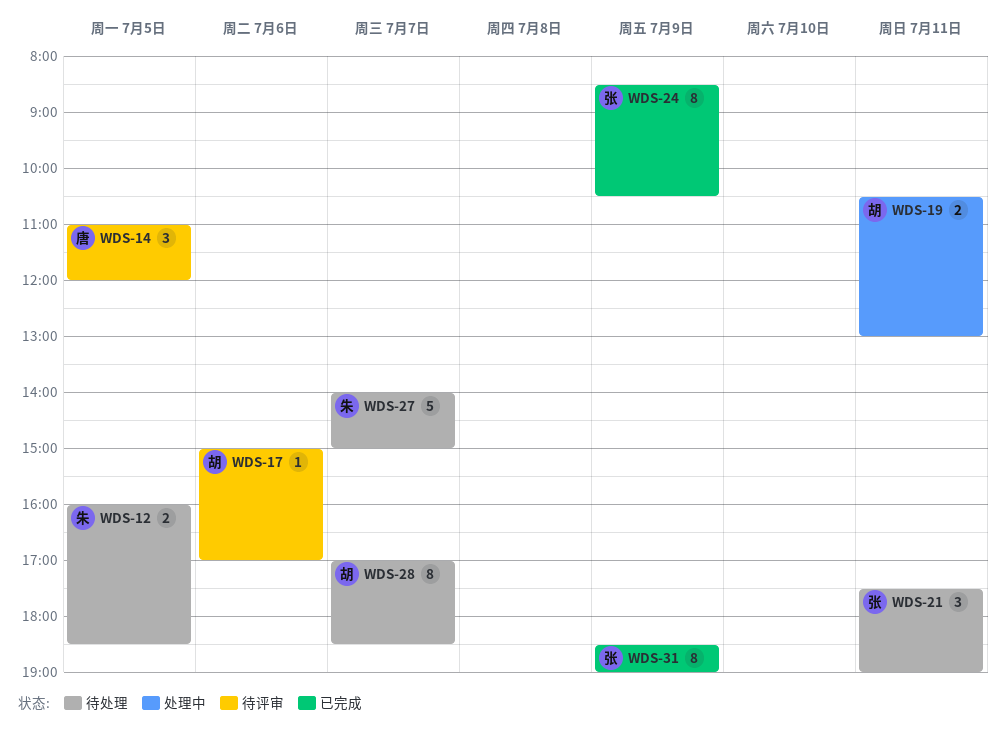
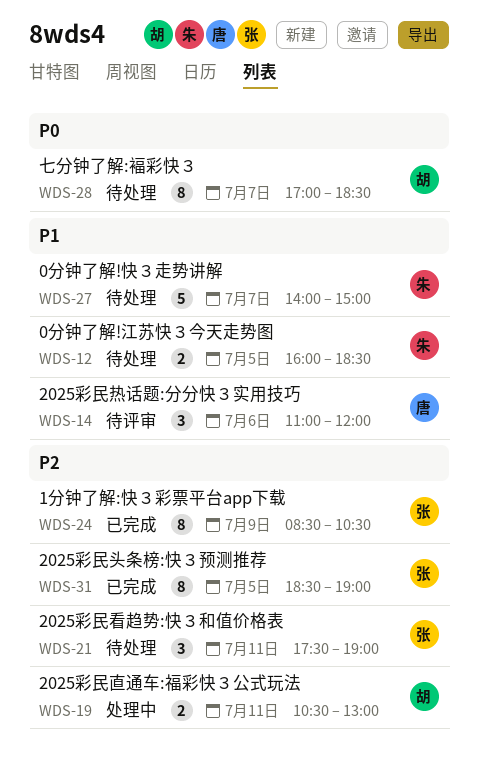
WDS-14, day: Jul 5 -> Jul 6
WDS-17: present -> none
WDS-31, day: Jul 9 -> Jul 5

